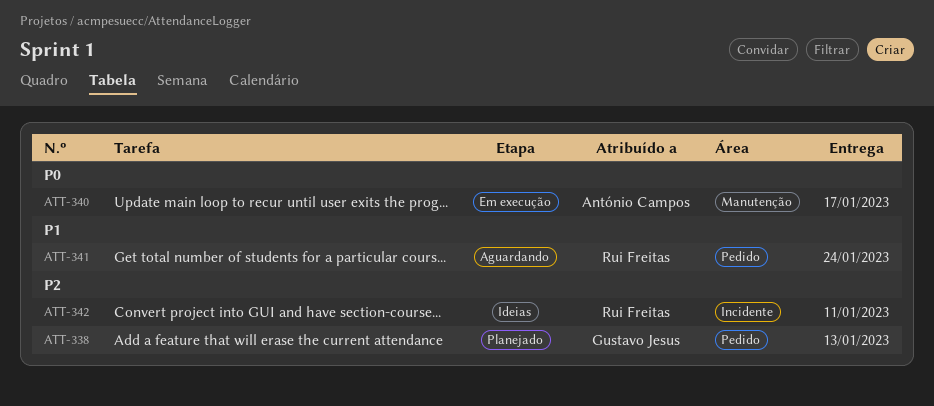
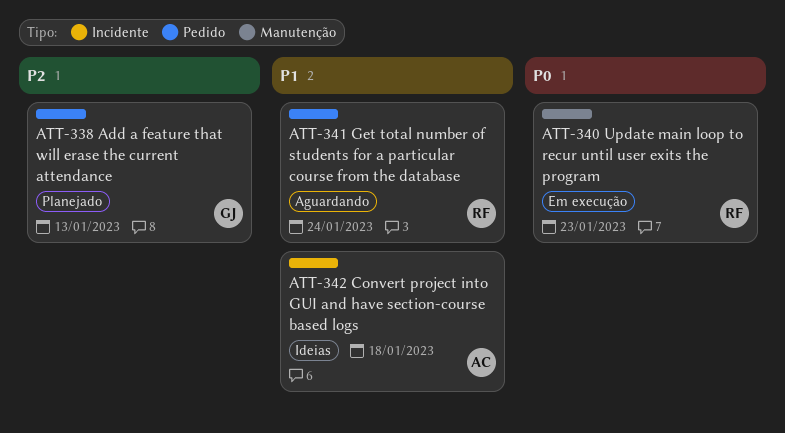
ATT-340, owner: António Campos -> Rui Freitas
ATT-340, due: Jan 17 -> Jan 23
ATT-342, owner: Rui Freitas -> António Campos
ATT-342, priority: P2 -> P1
ATT-342, due: Jan 11 -> Jan 18

